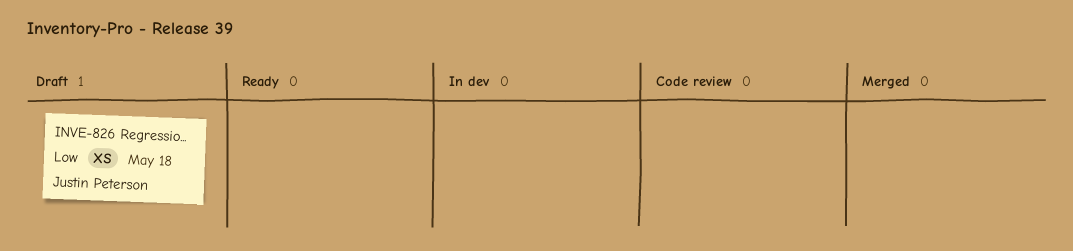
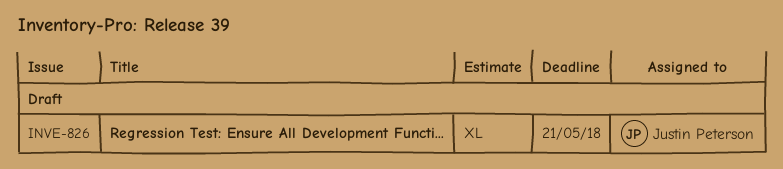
INVE-826, estimate: XS -> XL
INVE-826, due: May 18 -> May 21

